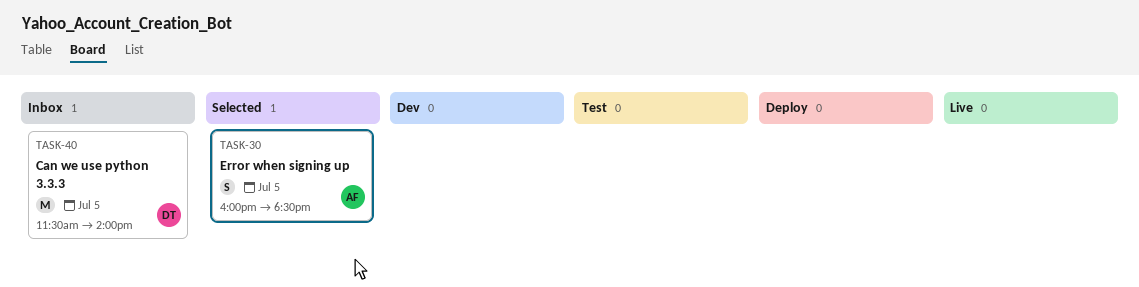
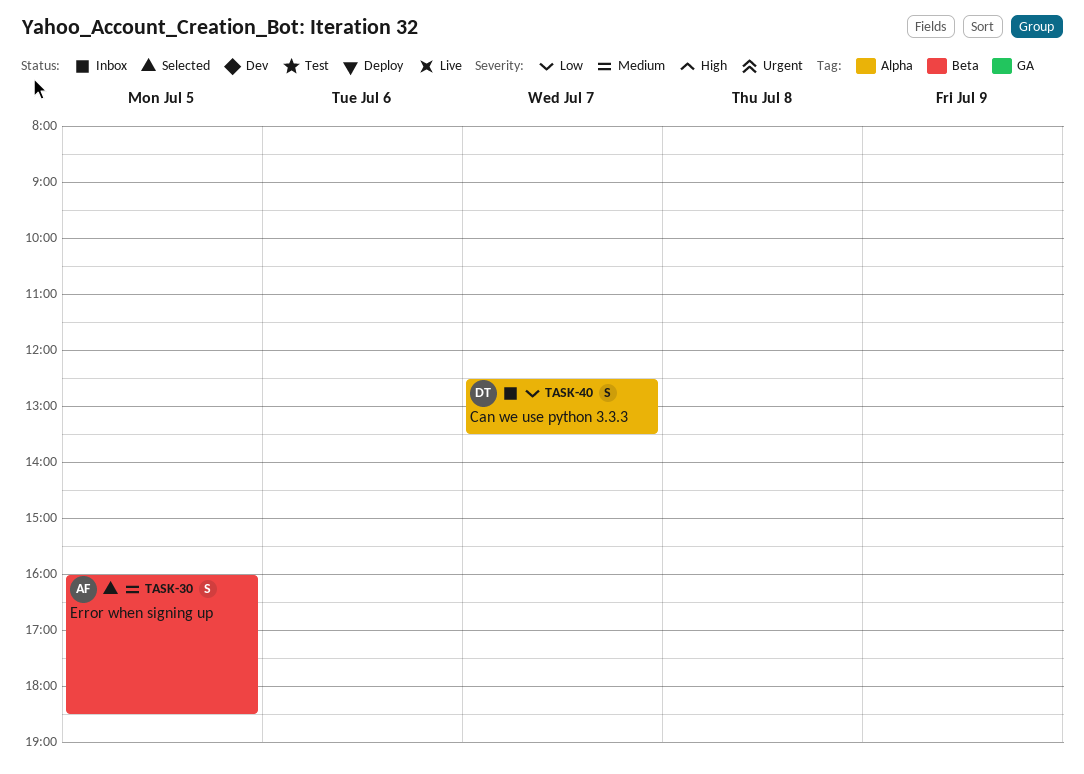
TASK-40, estimate: M -> S
TASK-40, day: Jul 5 -> Jul 7
TASK-40, begins: 11:30 -> 12:30
TASK-40, ends: 14:00 -> 13:30

